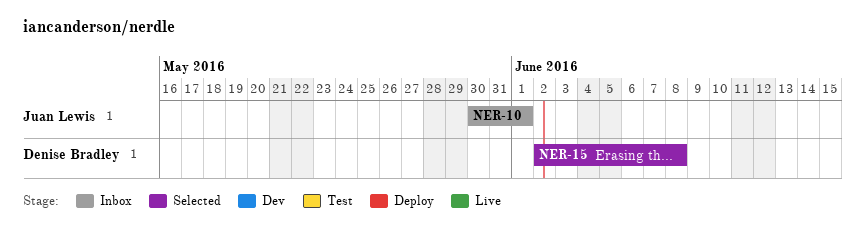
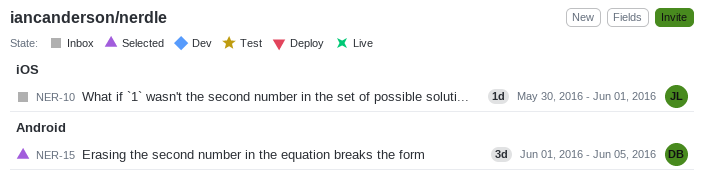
NER-15, start: Jun 2 -> Jun 1
NER-15, due: Jun 8 -> Jun 5

